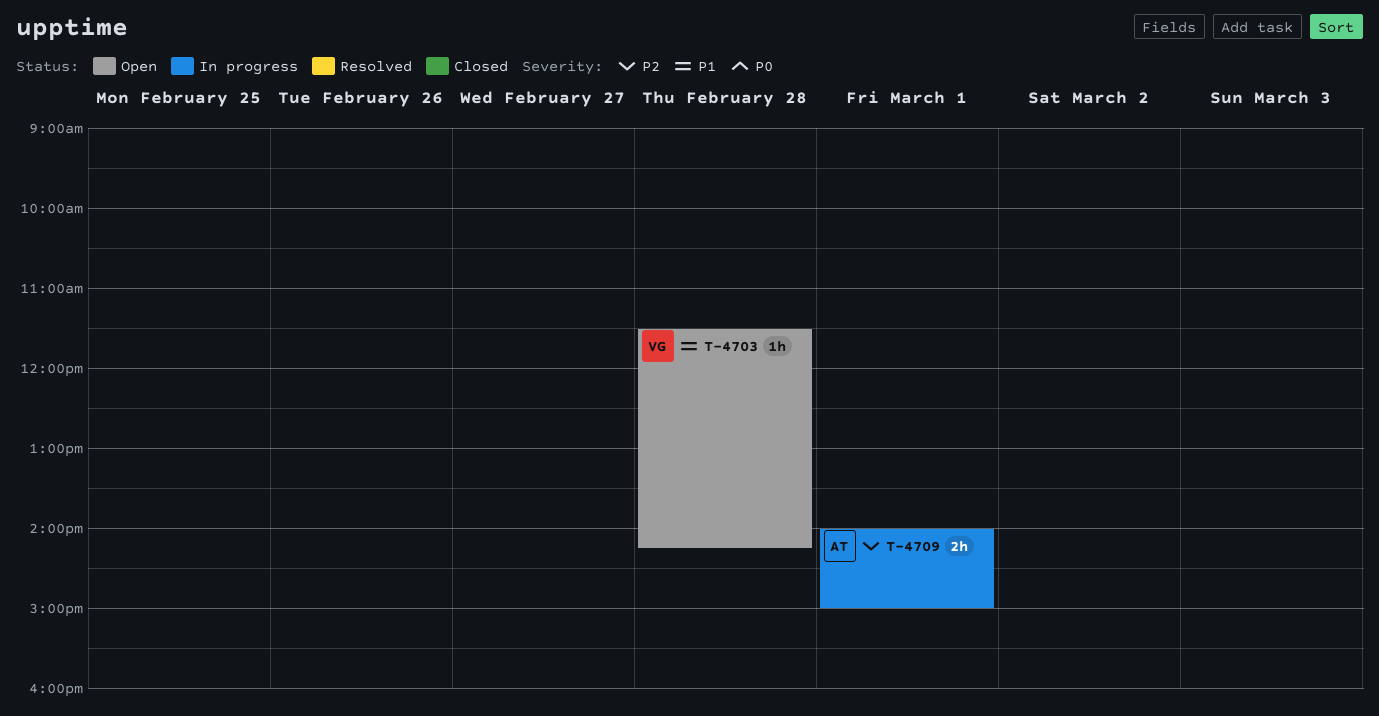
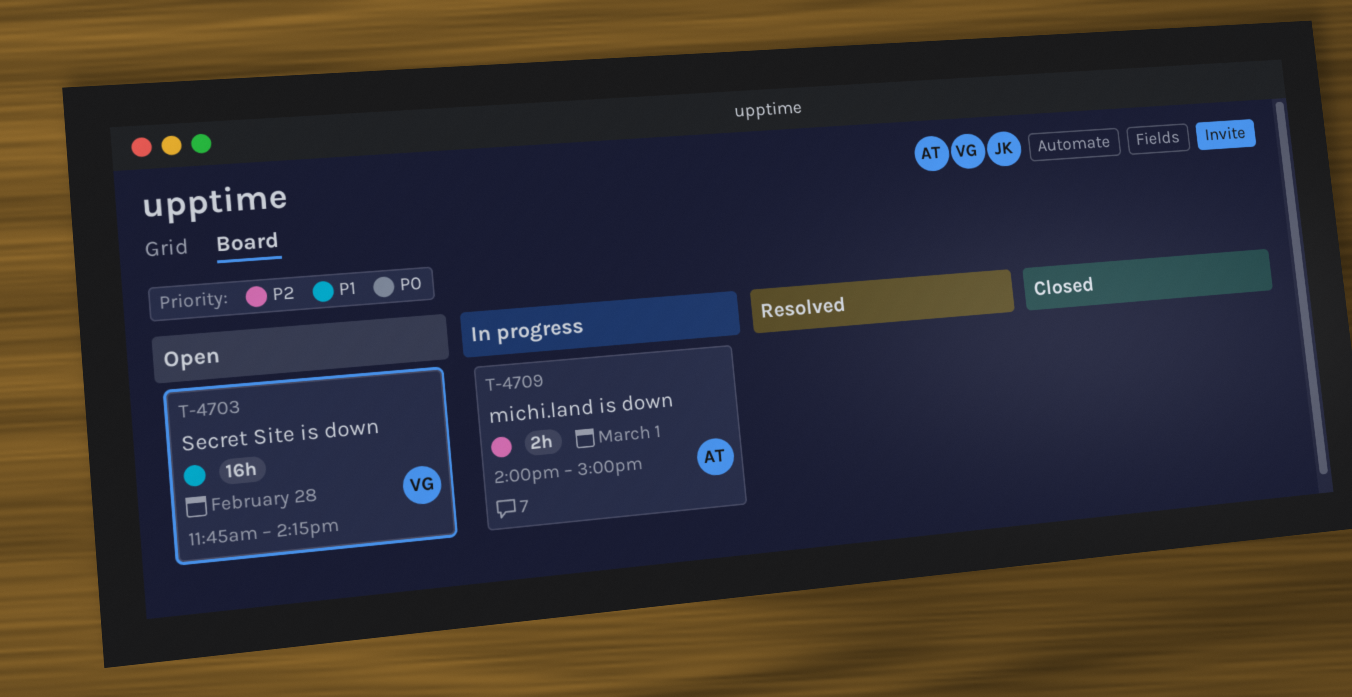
T-4703, estimate: 1h -> 16h
T-4703, begins: 11:30 -> 11:45

